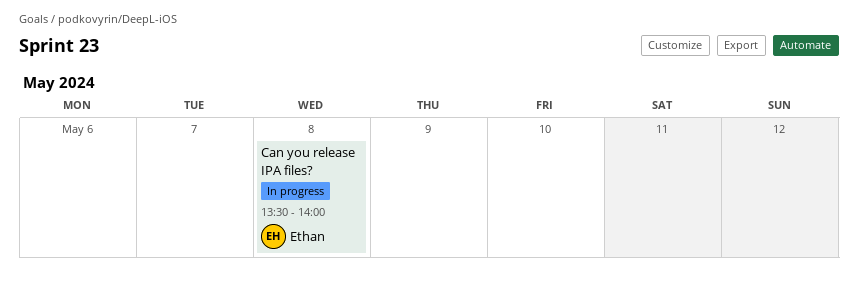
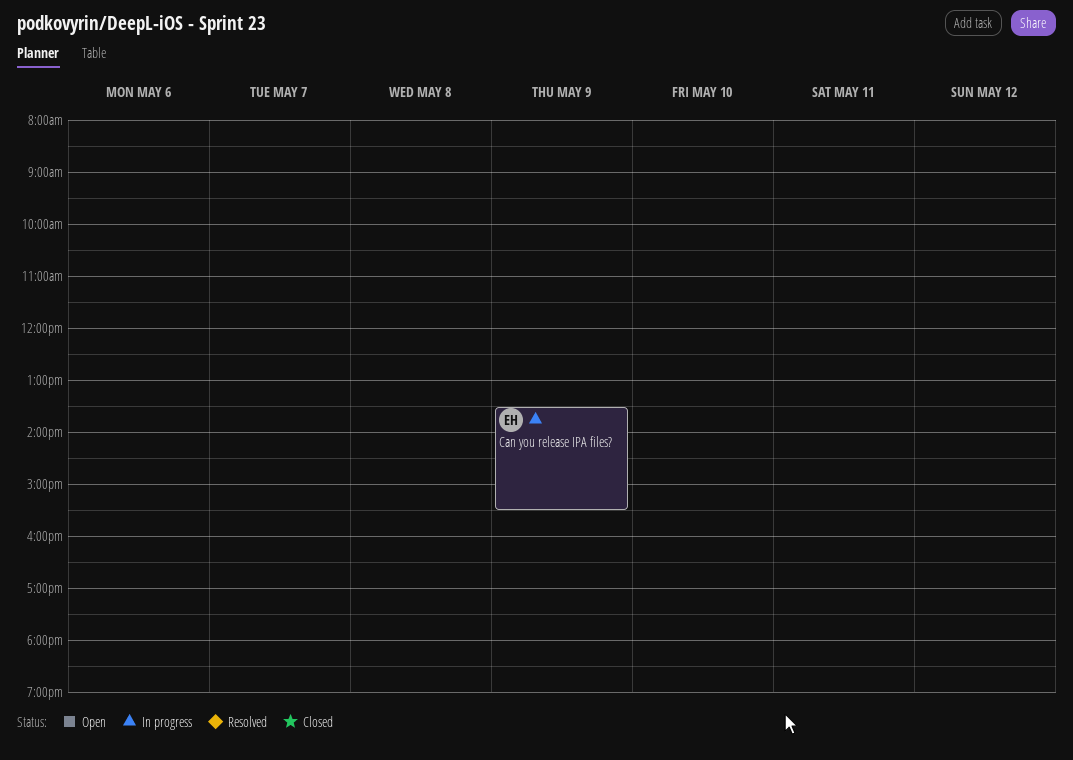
Can you release IPA files?, day: May 8 -> May 9
Can you release IPA files?, ends: 14:00 -> 15:30

